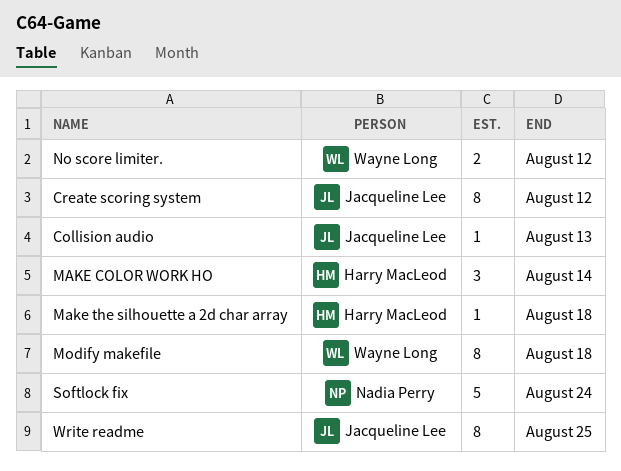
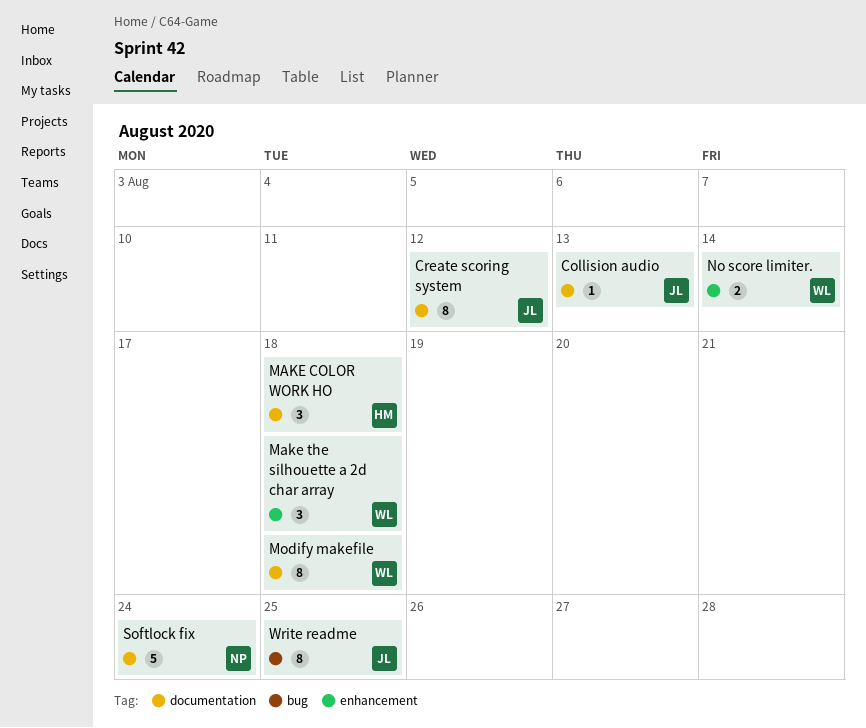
MAKE COLOR WORK HO, due: Aug 14 -> Aug 18
Make the silhouette a 2d char array, owner: Harry MacLeod -> Wayne Long
Make the silhouette a 2d char array, estimate: 1 -> 3
No score limiter., due: Aug 12 -> Aug 14

